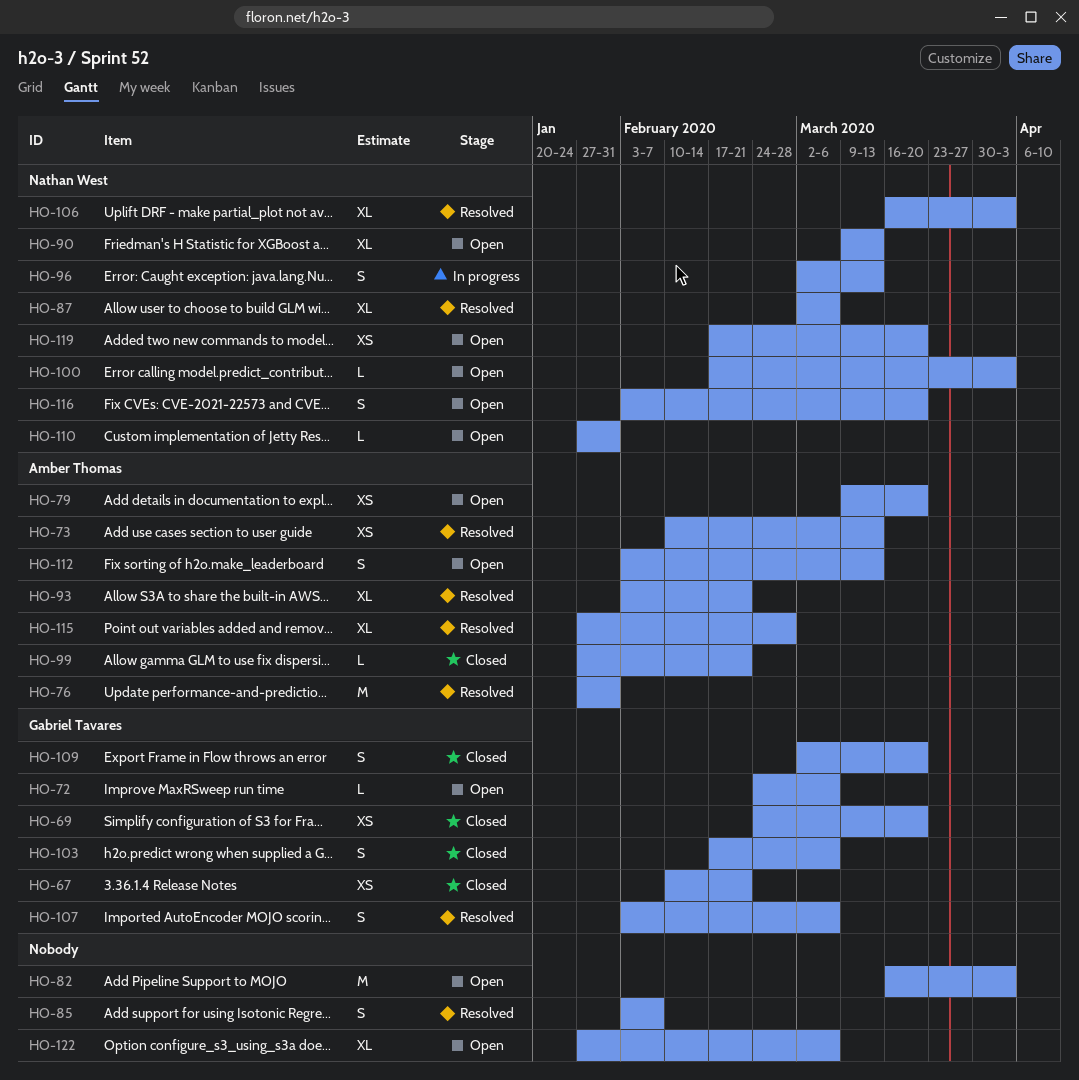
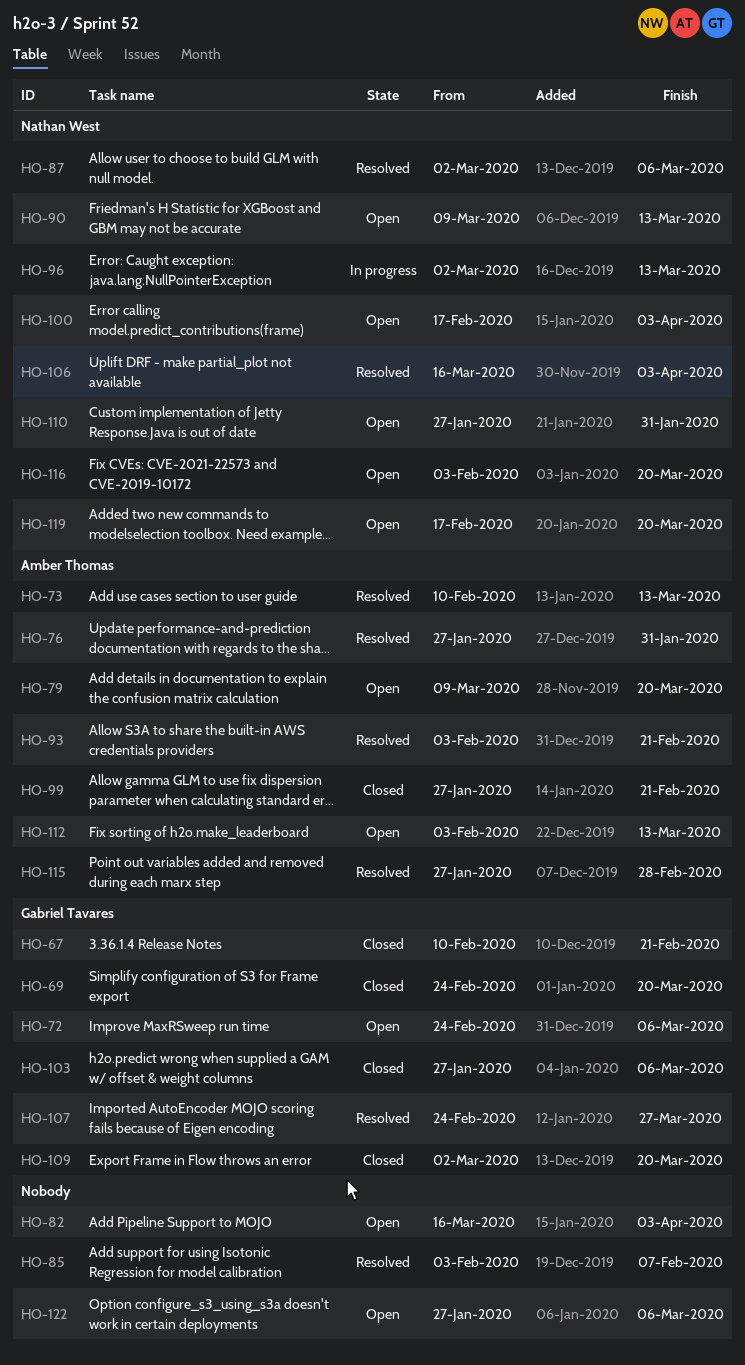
HO-103, start: Feb 17 -> Jan 27
HO-107, start: Feb 3 -> Feb 24
HO-107, due: Mar 6 -> Mar 27

